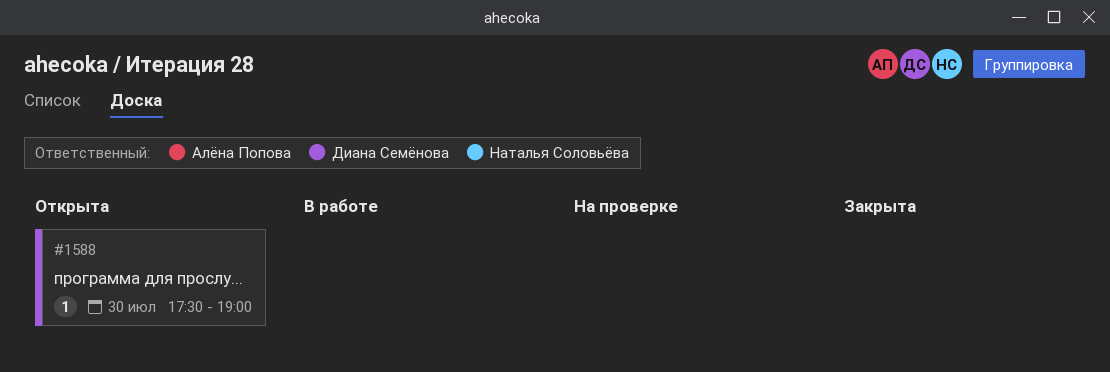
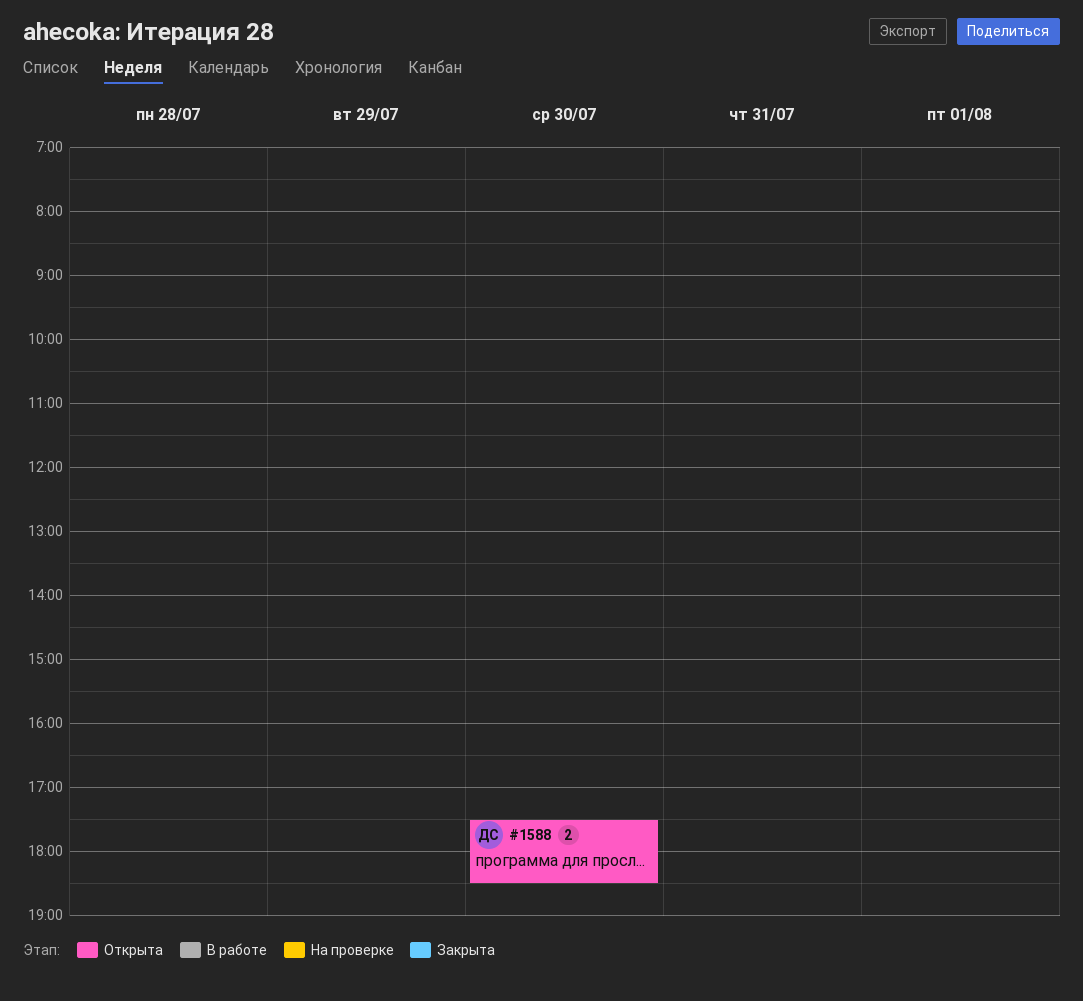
#1588, estimate: 1 -> 2
#1588, ends: 19:00 -> 18:30

